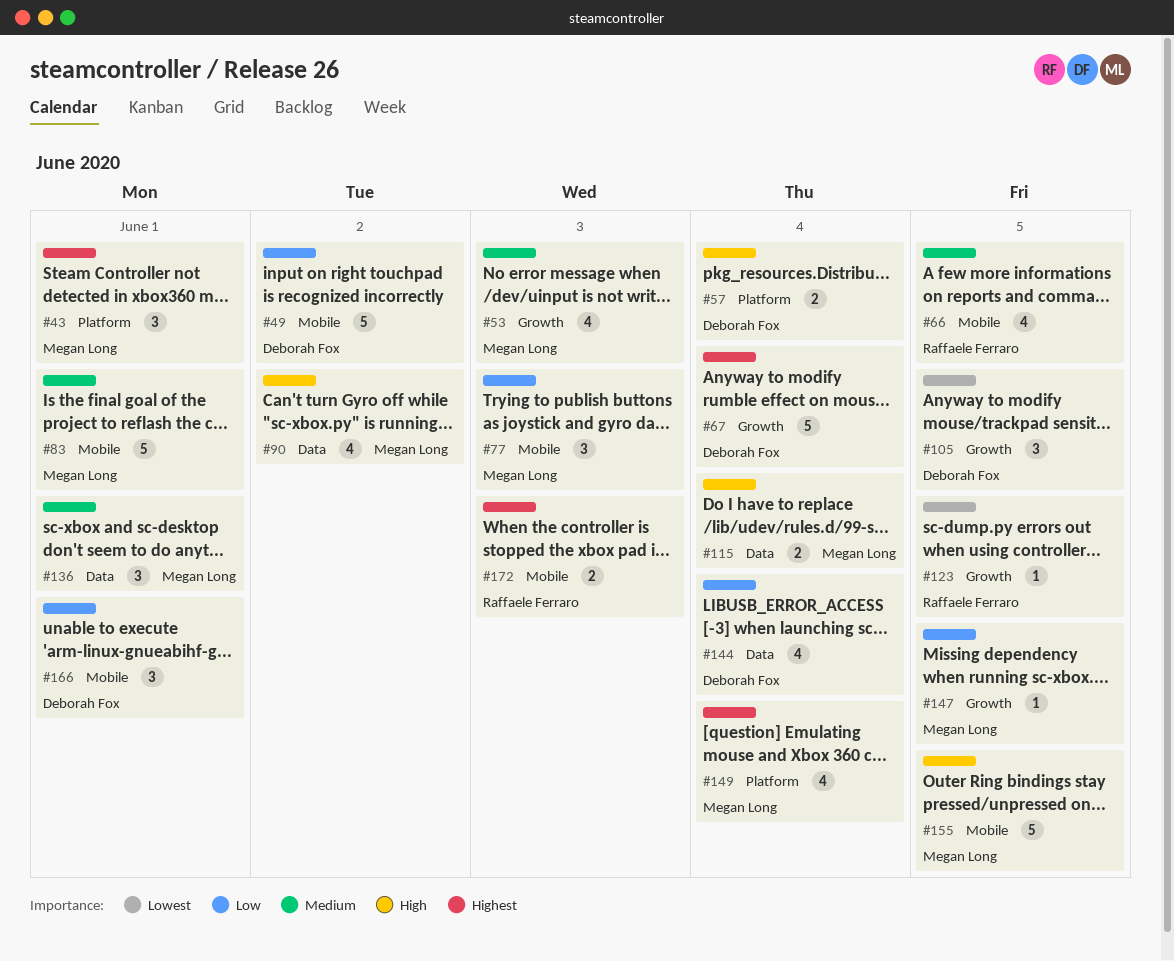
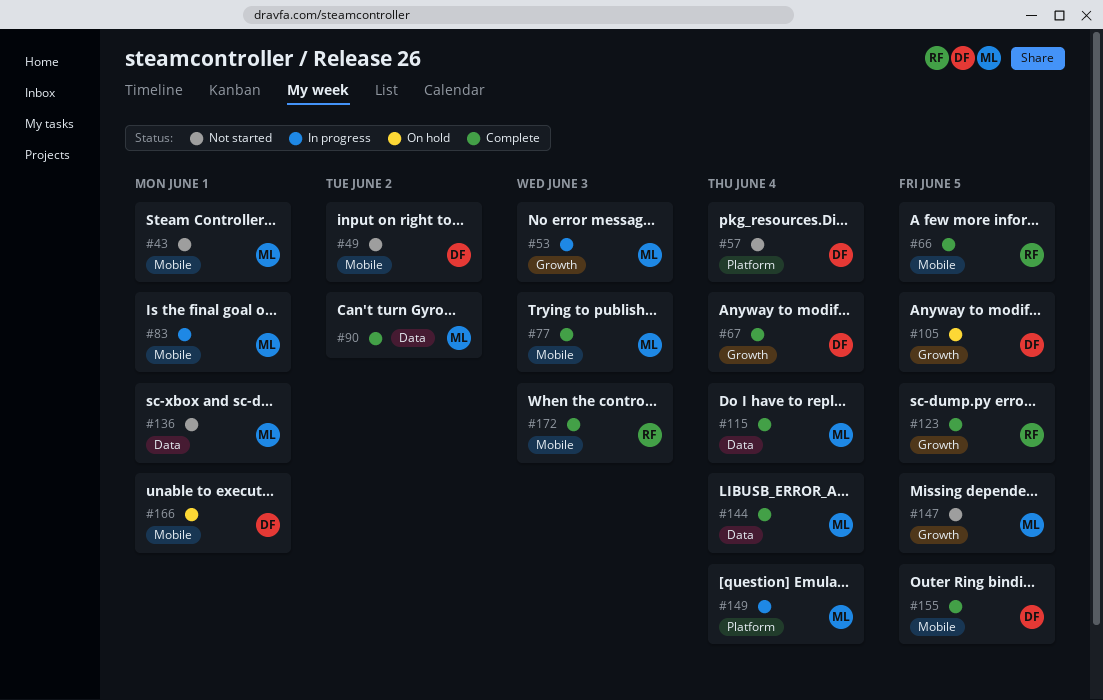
#43, label: Platform -> Mobile
#144, owner: Deborah Fox -> Megan Long
#155, owner: Megan Long -> Deborah Fox

